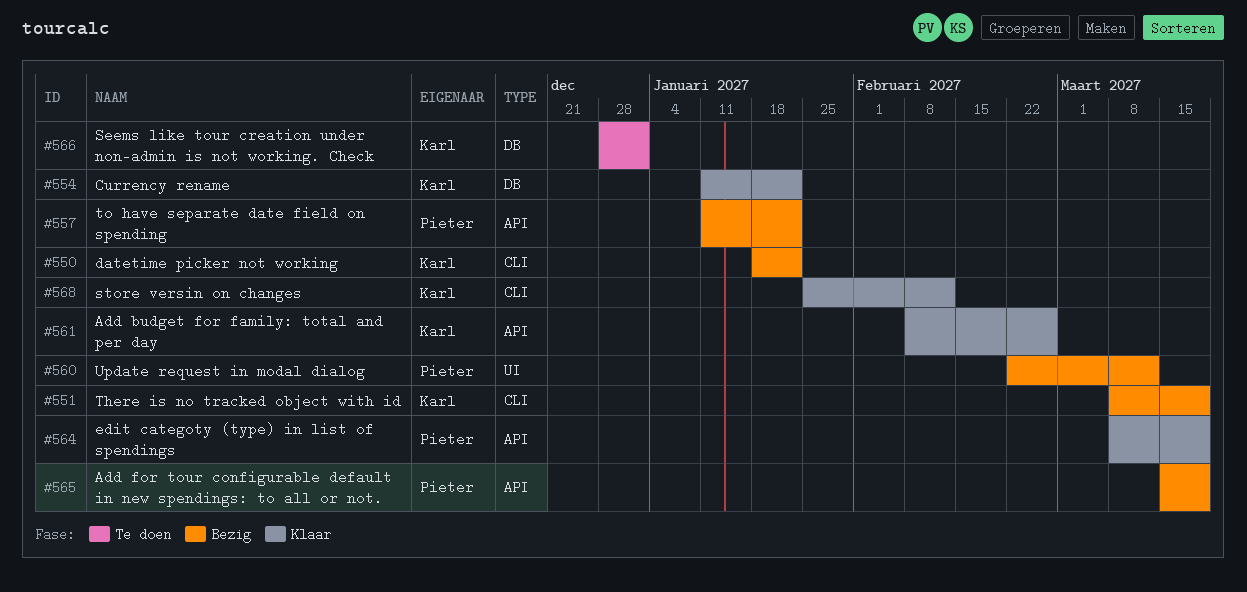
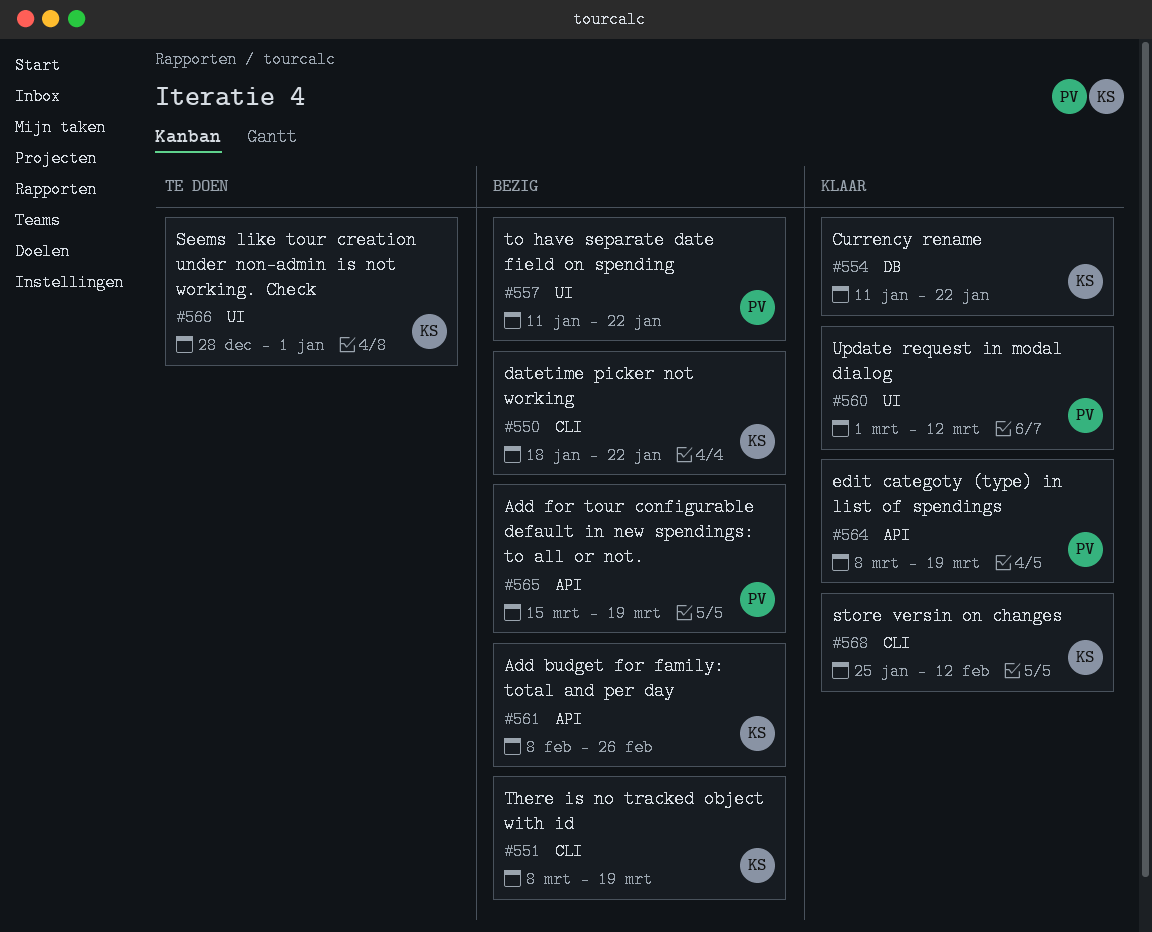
#557, label: API -> UI
#560, status: Bezig -> Klaar
#560, start: Feb 22 -> Mar 1
#561, status: Klaar -> Bezig
#566, label: DB -> UI

